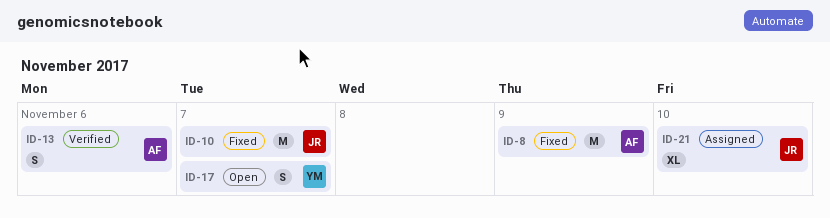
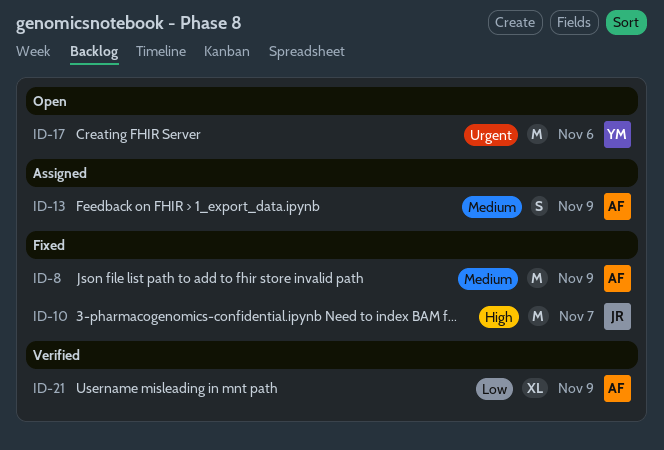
ID-13, status: Verified -> Assigned
ID-13, due: Nov 6 -> Nov 9
ID-17, estimate: S -> M
ID-17, due: Nov 7 -> Nov 6
ID-21, status: Assigned -> Verified
ID-21, owner: JR -> AF
ID-21, due: Nov 10 -> Nov 9

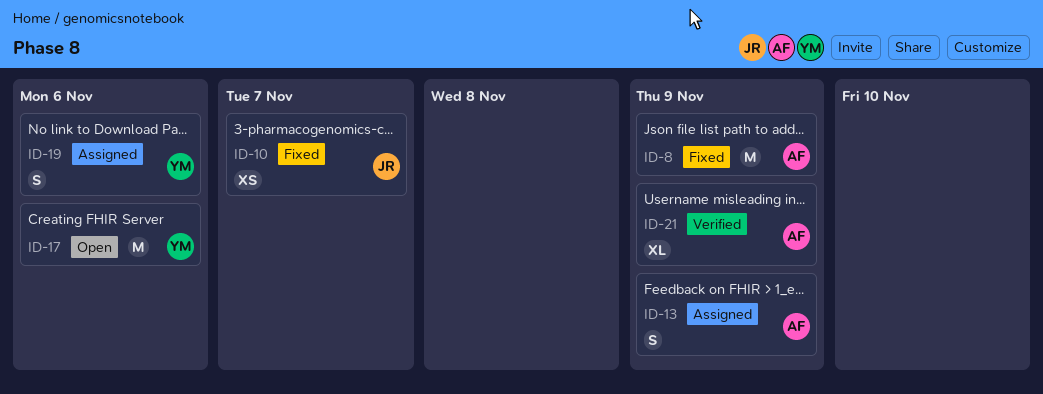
ID-10, estimate: M -> XS
ID-19: none -> present

